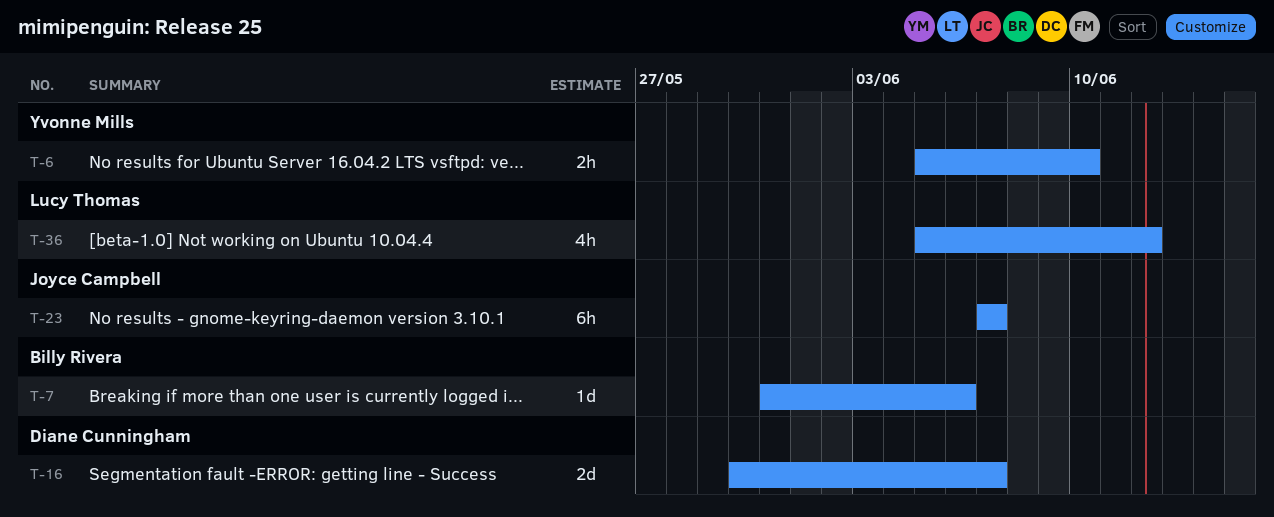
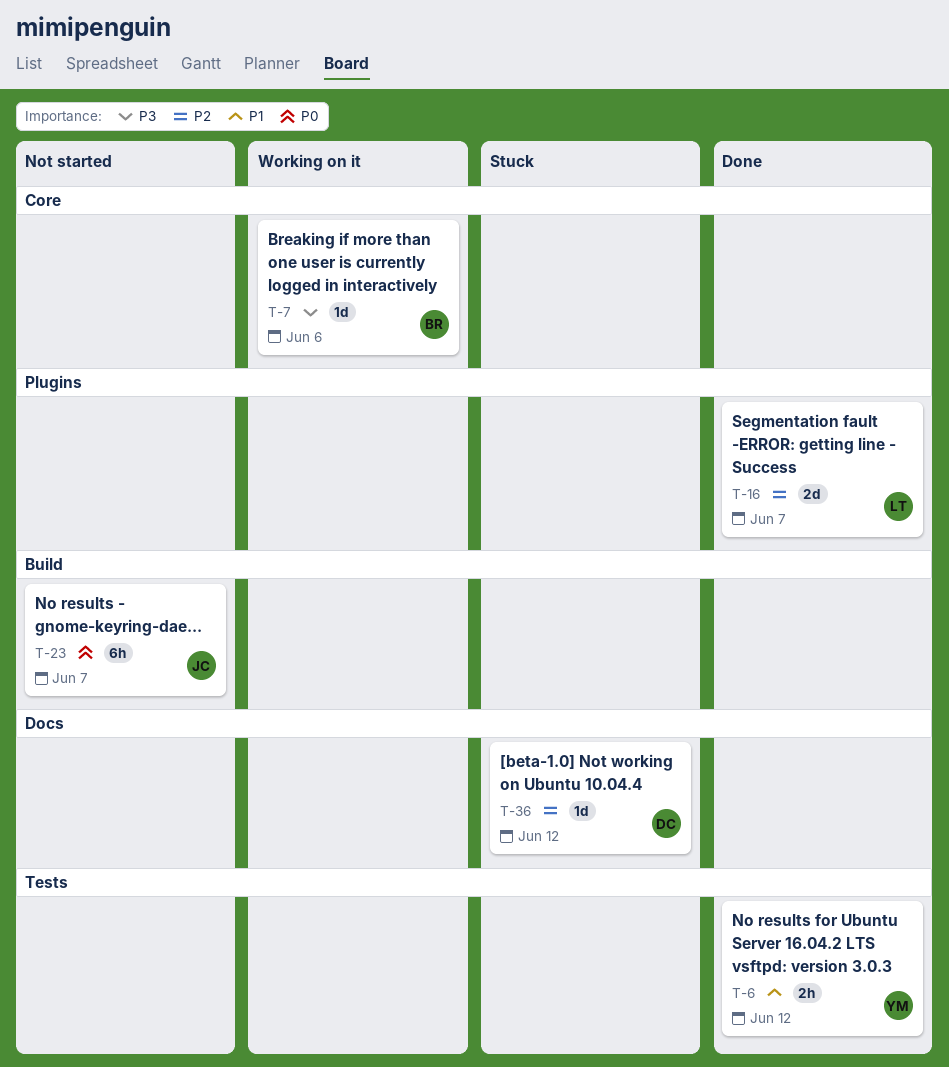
T-6, due: Jun 10 -> Jun 12
T-16, owner: Diane Cunningham -> Lucy Thomas
T-36, owner: Lucy Thomas -> Diane Cunningham
T-36, estimate: 4h -> 1d

